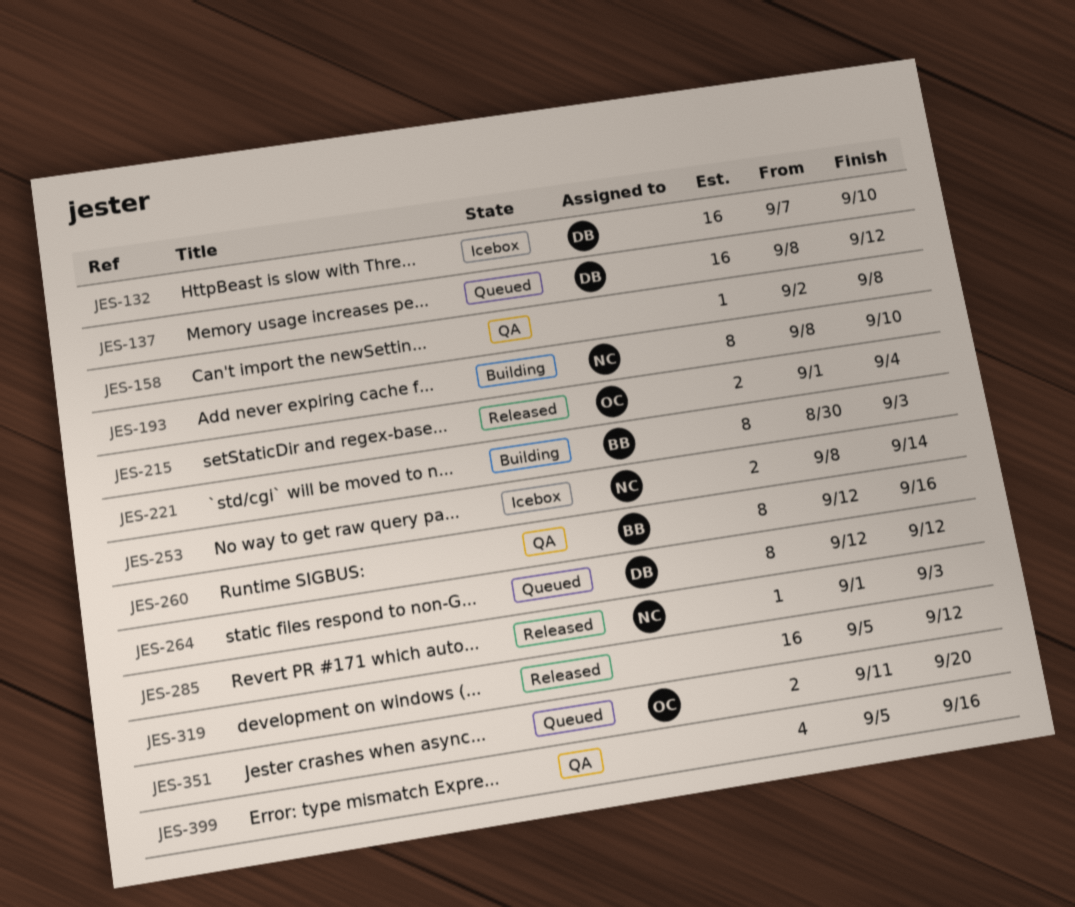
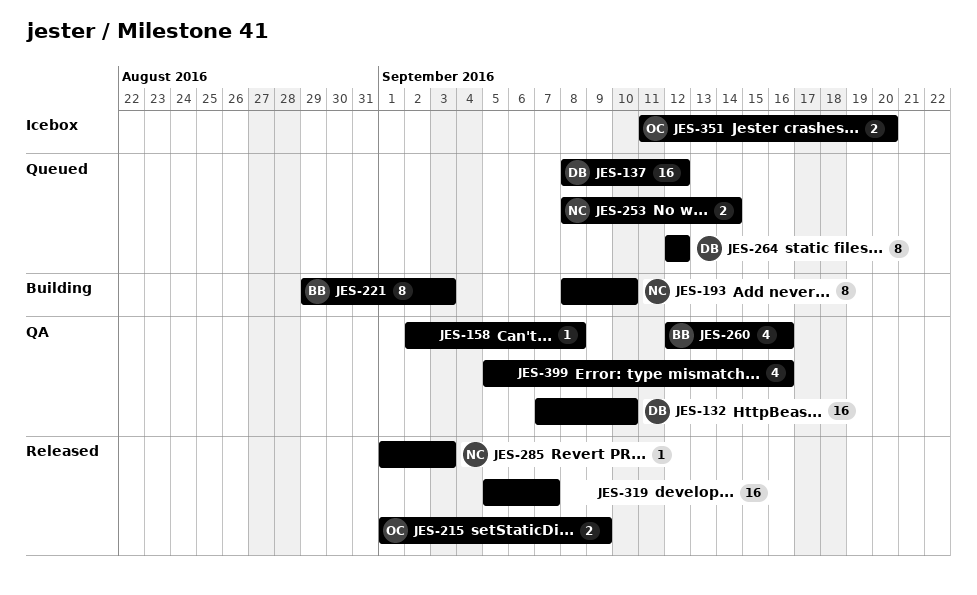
JES-132, status: Icebox -> QA
JES-215, due: Sep 4 -> Sep 9
JES-221, start: Aug 30 -> Aug 29
JES-253, status: Icebox -> Queued
JES-260, estimate: 8 -> 4
JES-319, due: Sep 12 -> Sep 7
JES-351, status: Queued -> Icebox

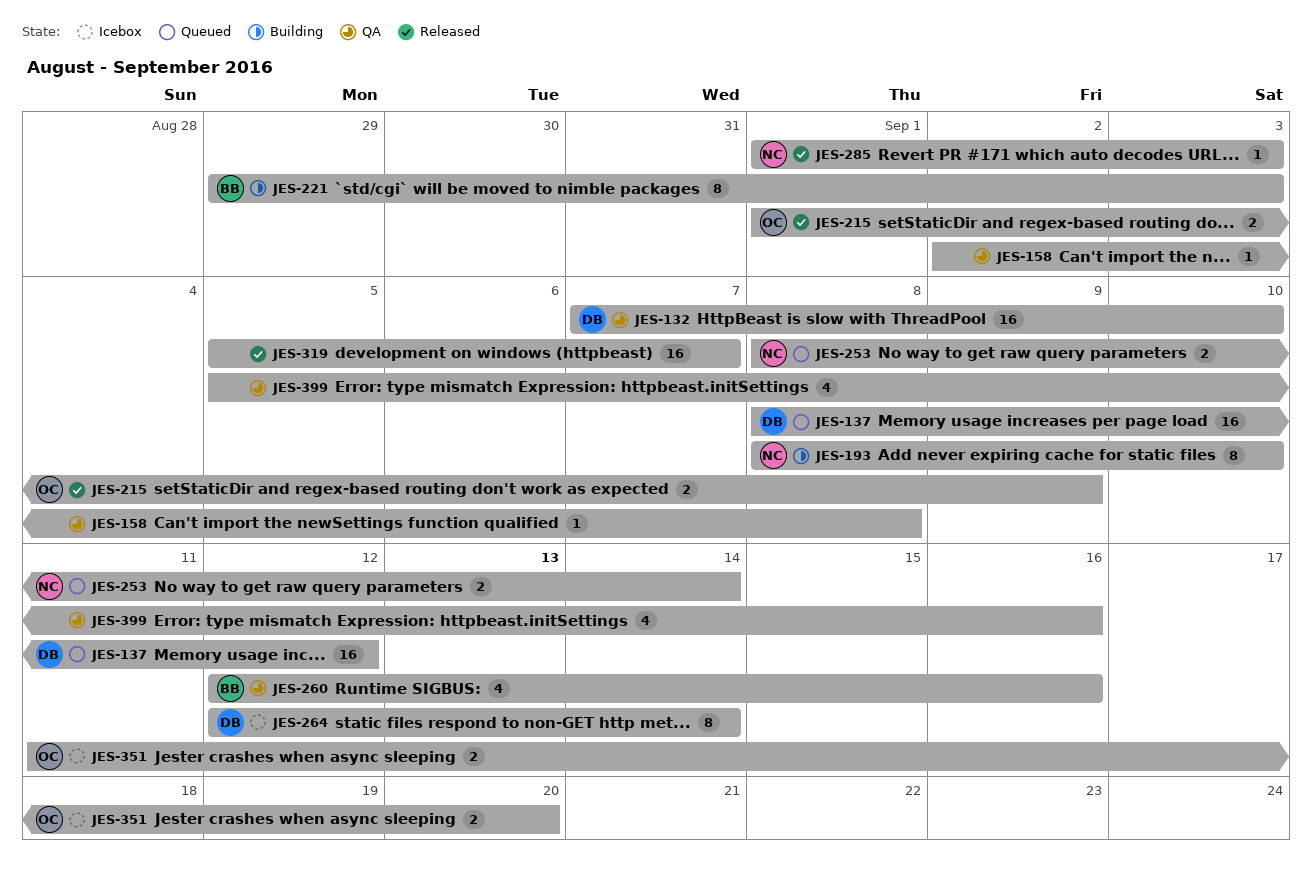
JES-264, status: Queued -> Icebox
JES-264, due: Sep 12 -> Sep 14

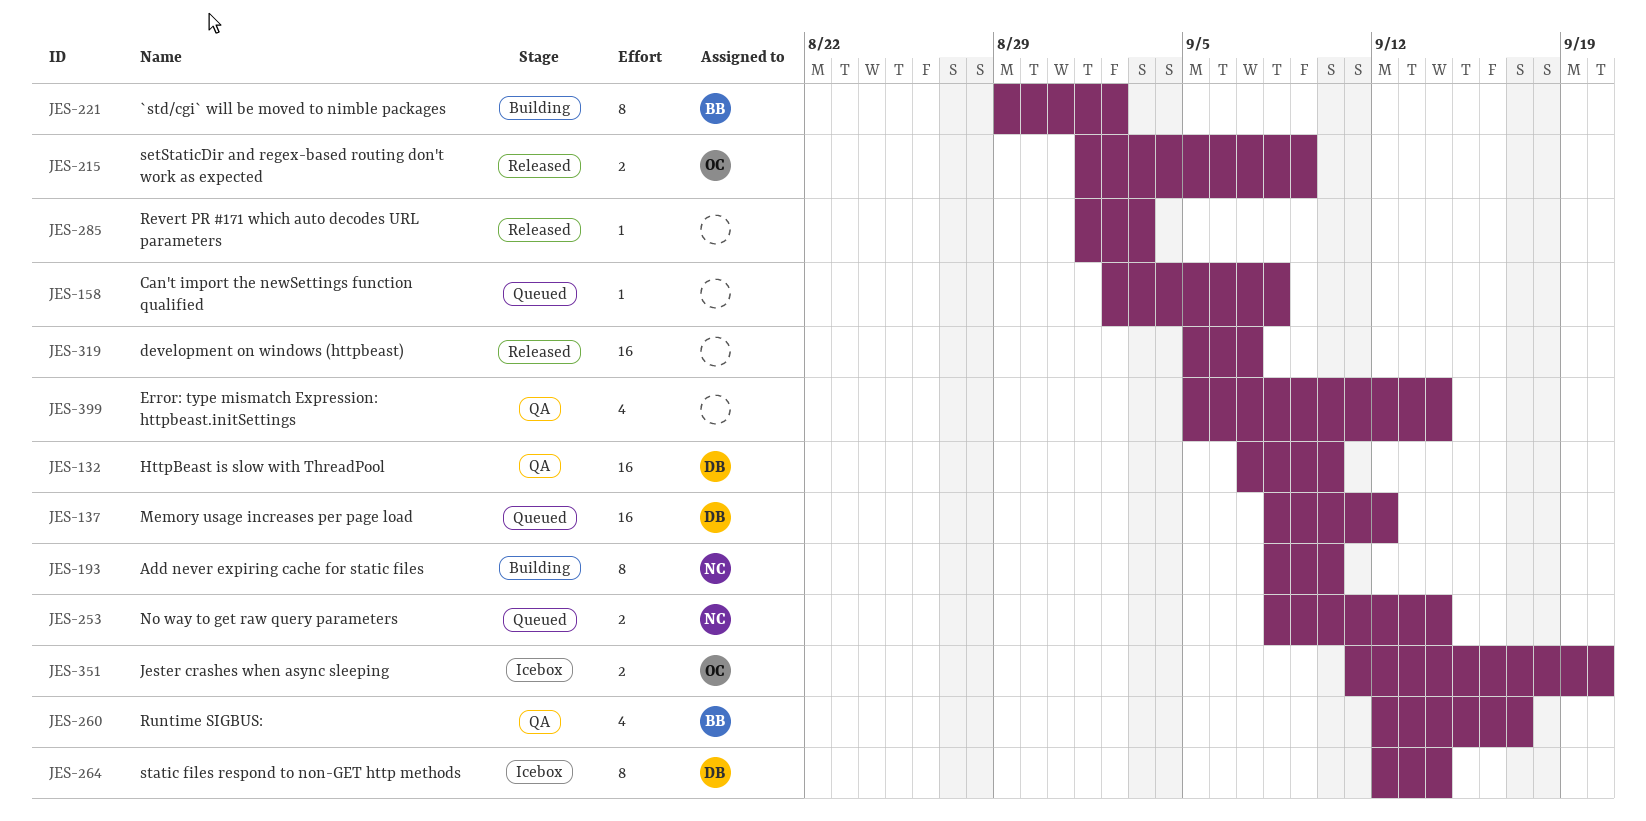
JES-158, status: QA -> Queued
JES-221, due: Sep 3 -> Sep 2
JES-260, due: Sep 16 -> Sep 17
JES-285, owner: NC -> none
JES-399, due: Sep 16 -> Sep 14

